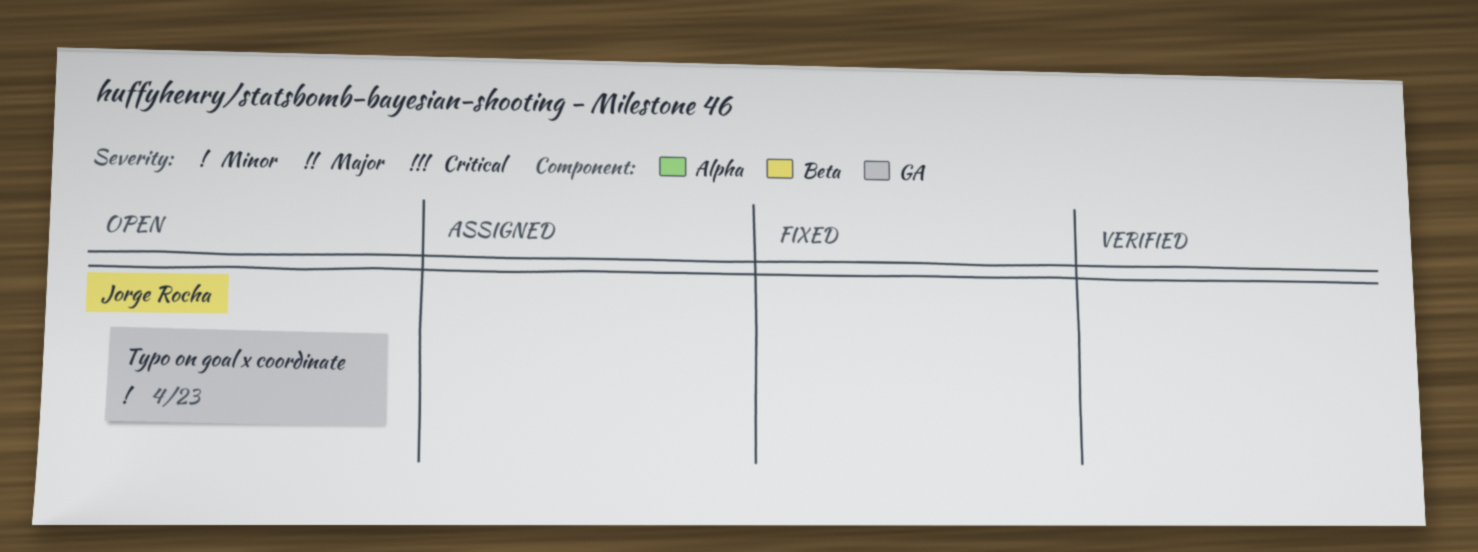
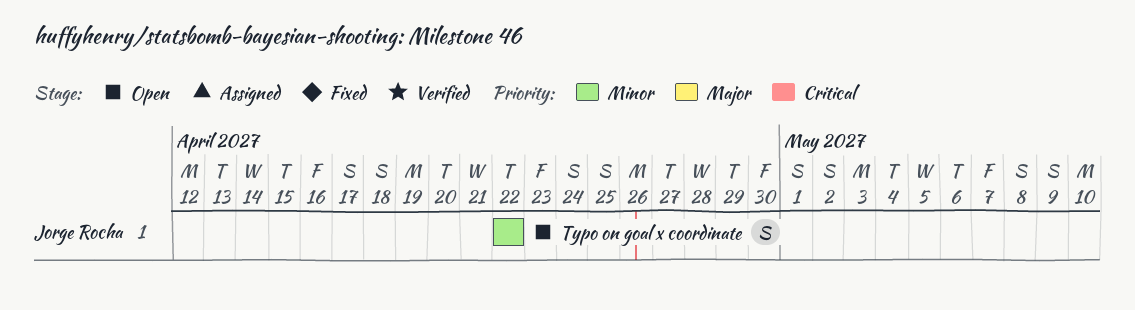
Typo on goal x coordinate, due: Apr 23 -> Apr 22

